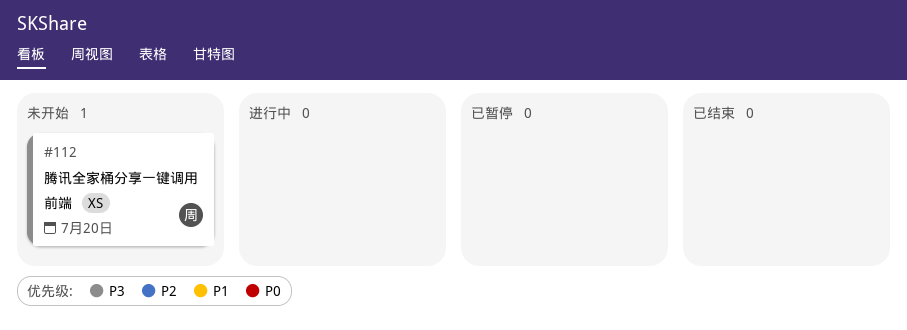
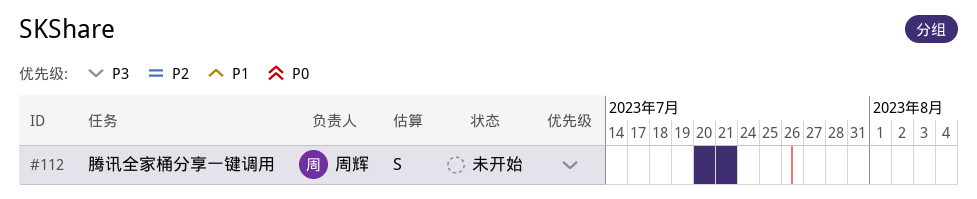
#112, estimate: XS -> S
#112, due: Jul 20 -> Jul 21

